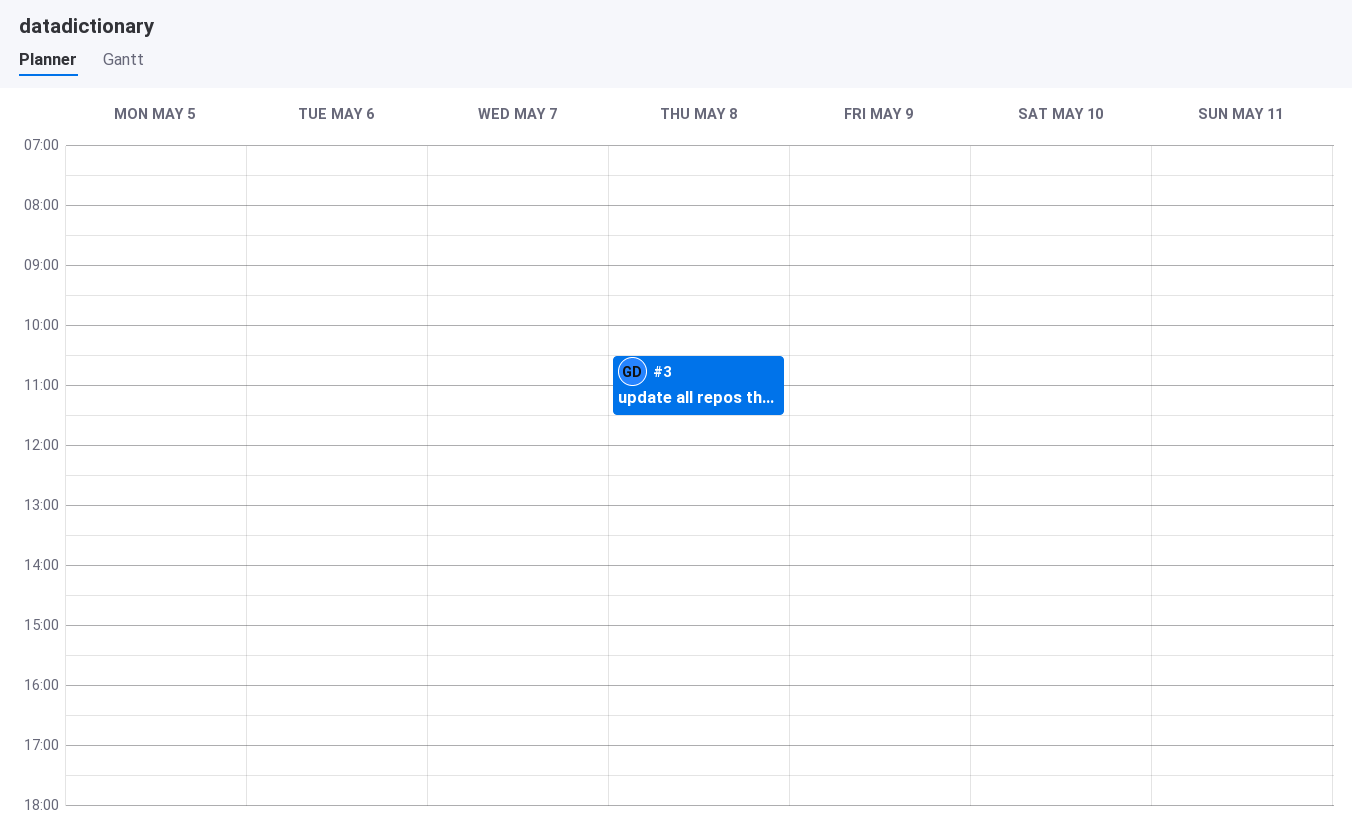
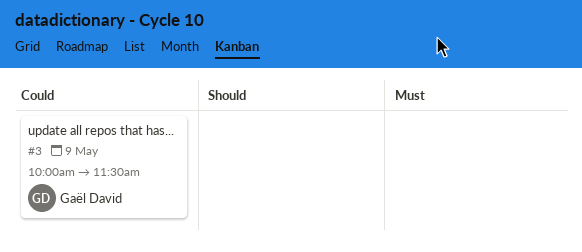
#3, day: May 8 -> May 9
#3, begins: 10:30 -> 10:00

